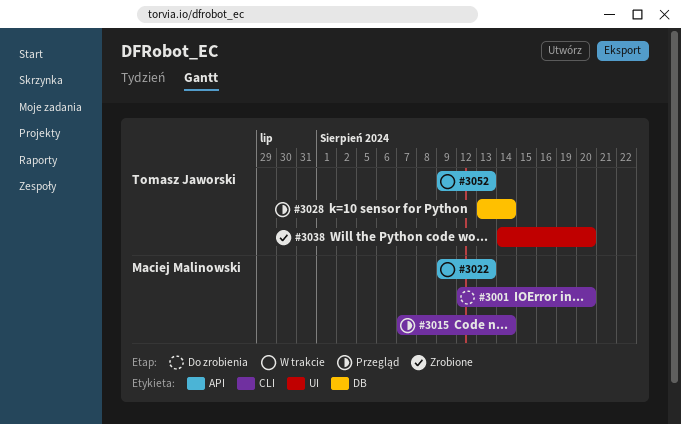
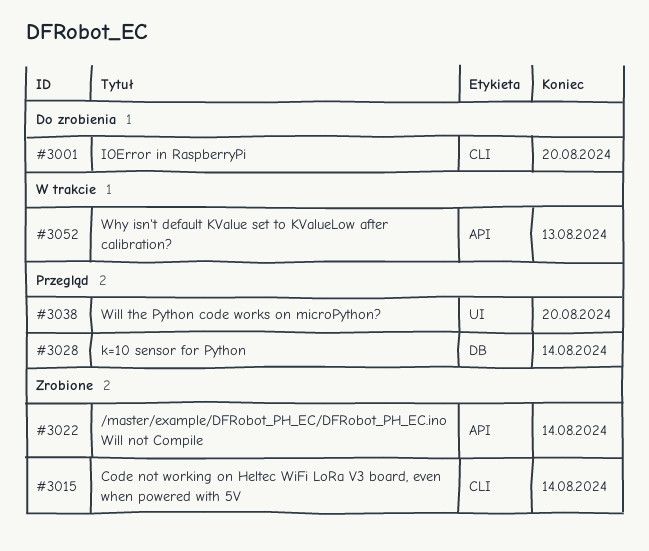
#3015, status: Przegląd -> Zrobione
#3022, status: W trakcie -> Zrobione
#3022, due: Aug 13 -> Aug 14
#3038, status: Zrobione -> Przegląd

